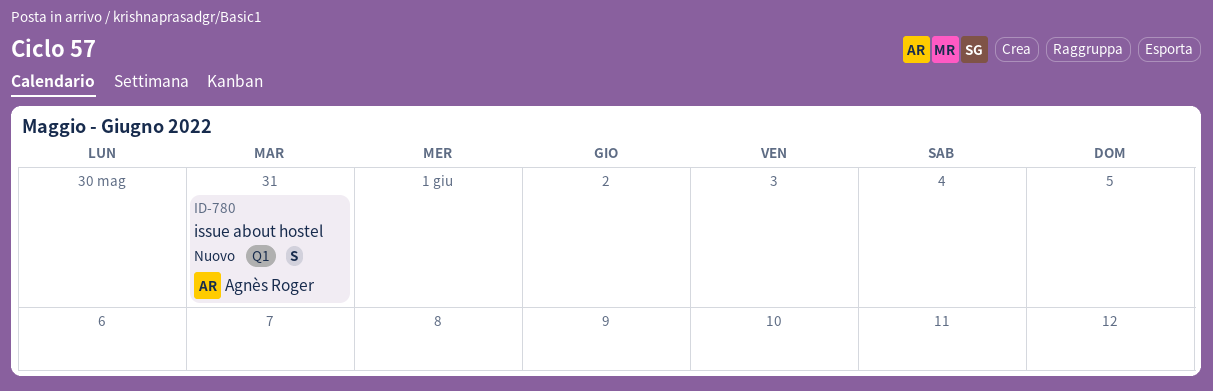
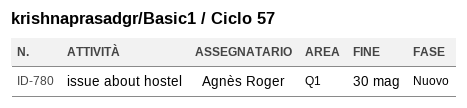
ID-780, due: May 31 -> May 30

